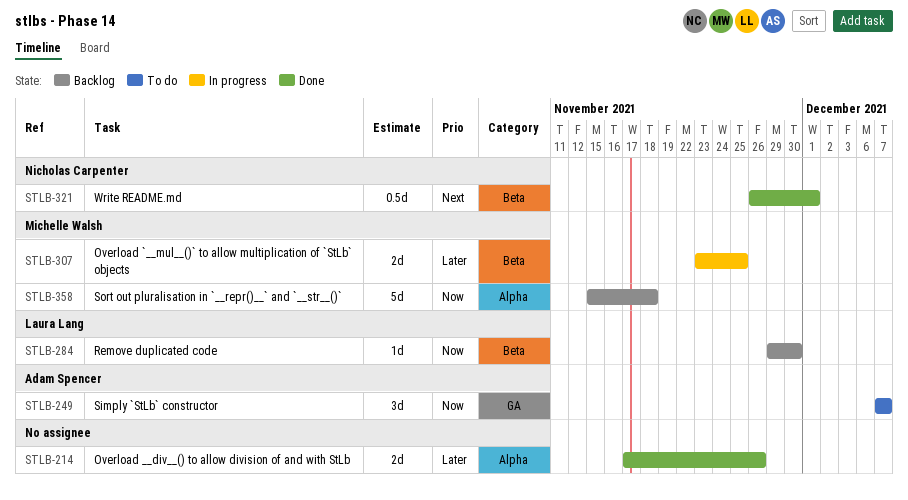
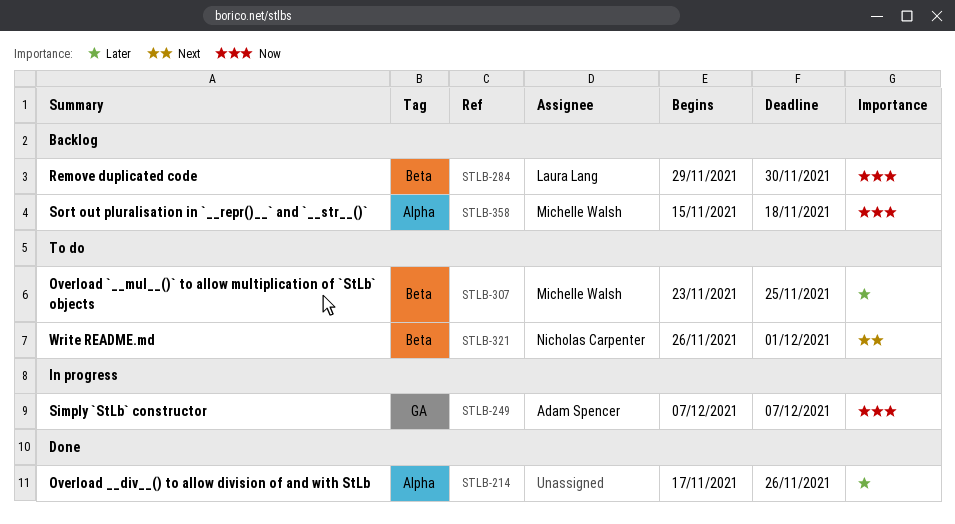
STLB-249, status: To do -> In progress
STLB-307, status: In progress -> To do
STLB-321, status: Done -> To do

